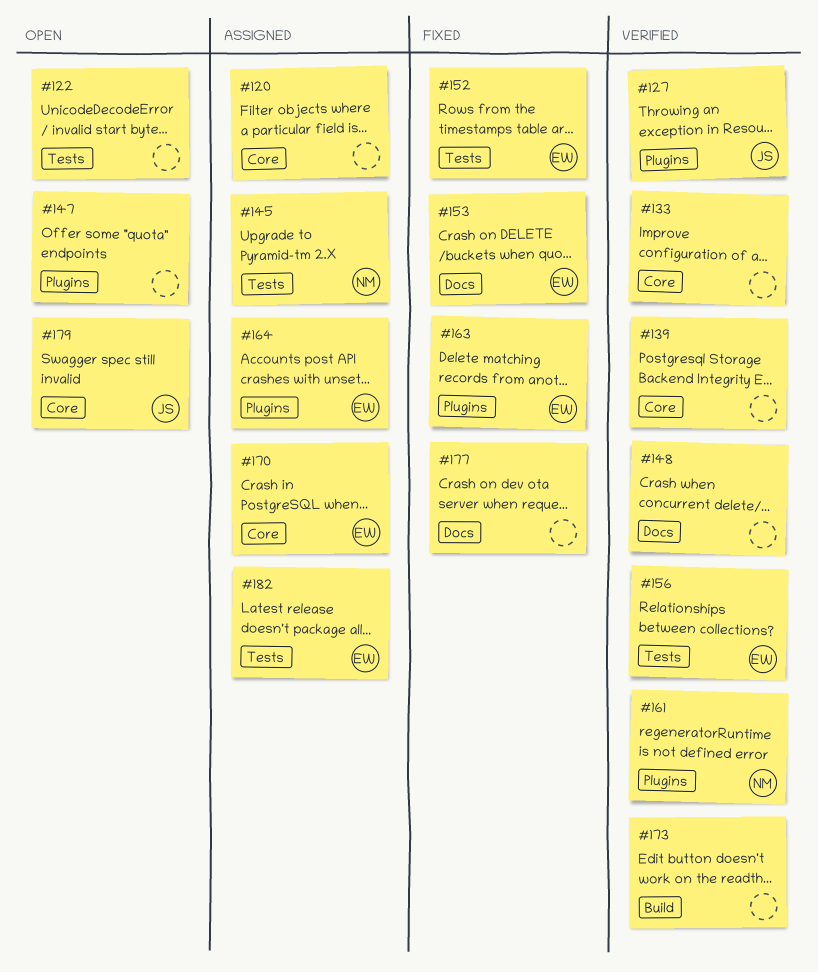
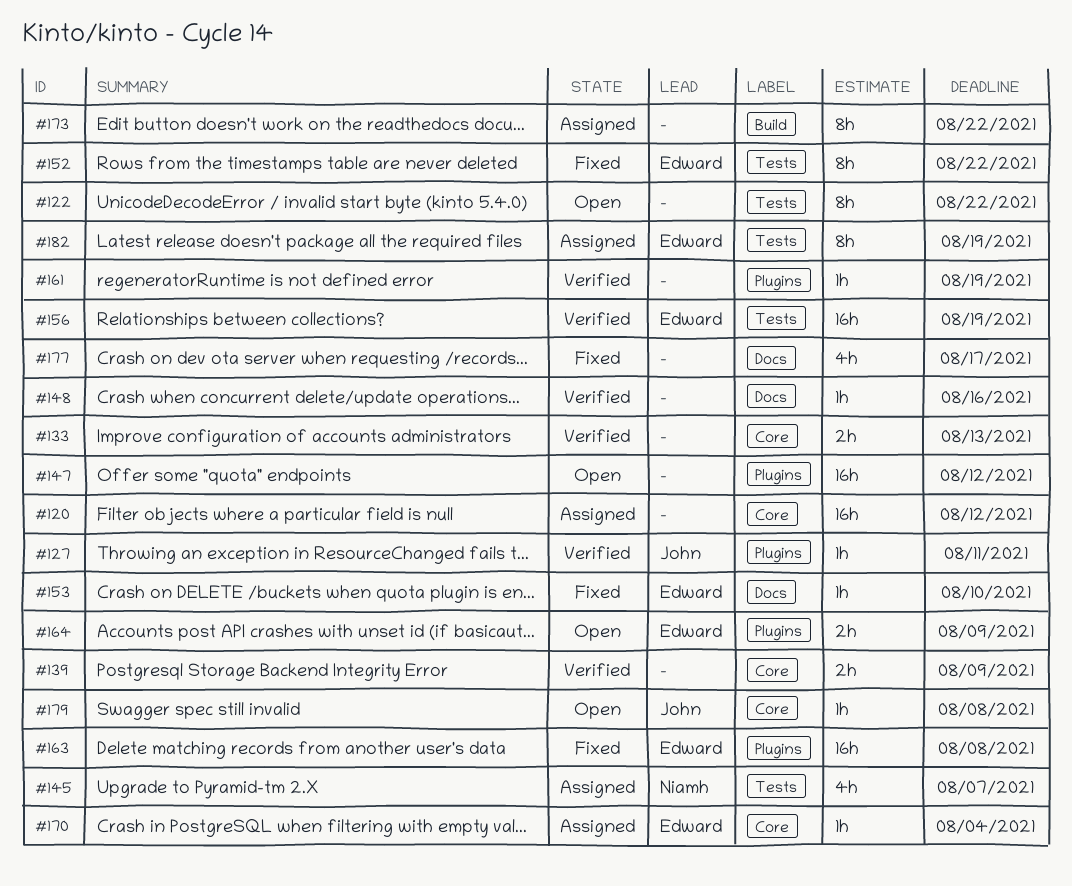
#161, owner: Niamh -> none
#164, status: Assigned -> Open
#173, status: Verified -> Assigned

